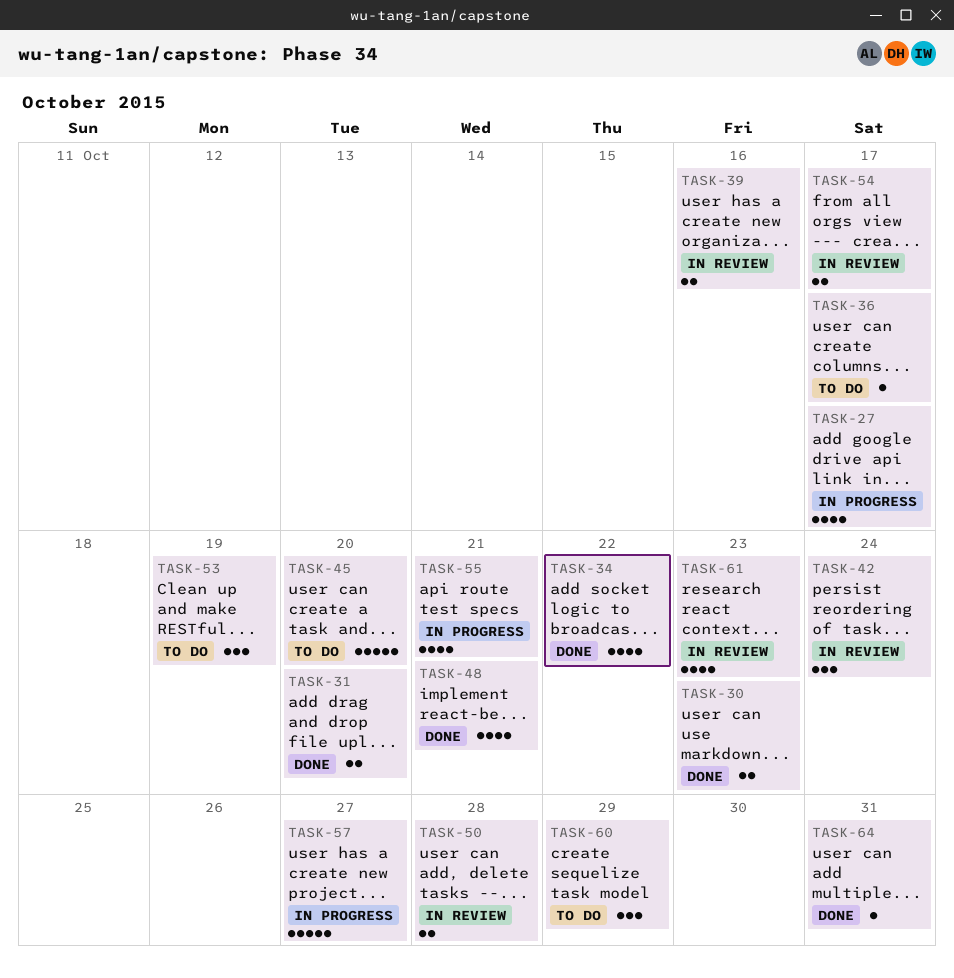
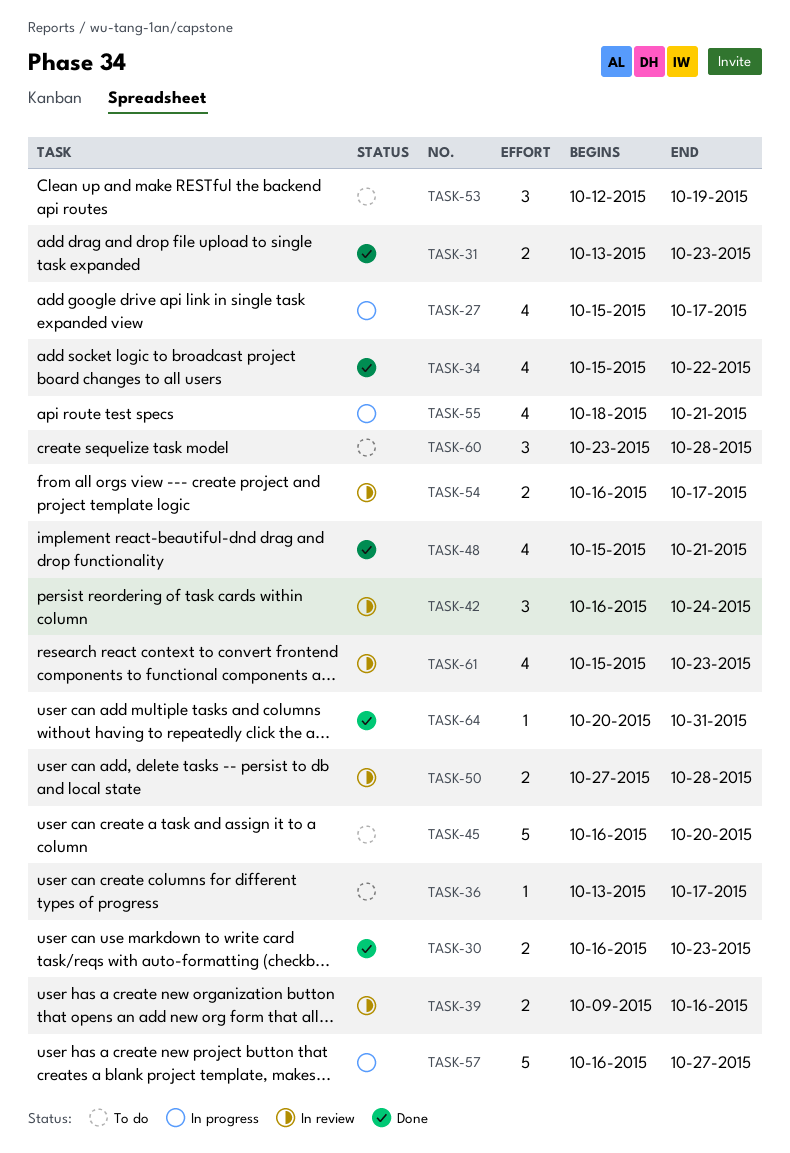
TASK-31, due: Oct 20 -> Oct 23
TASK-60, due: Oct 29 -> Oct 28

